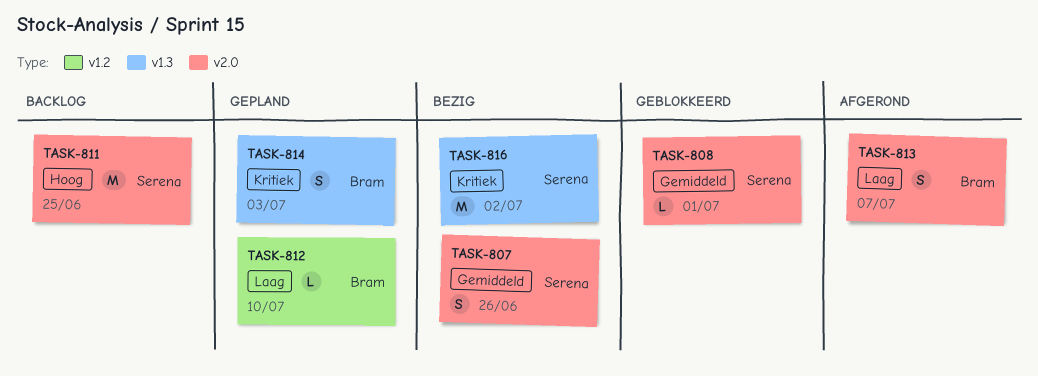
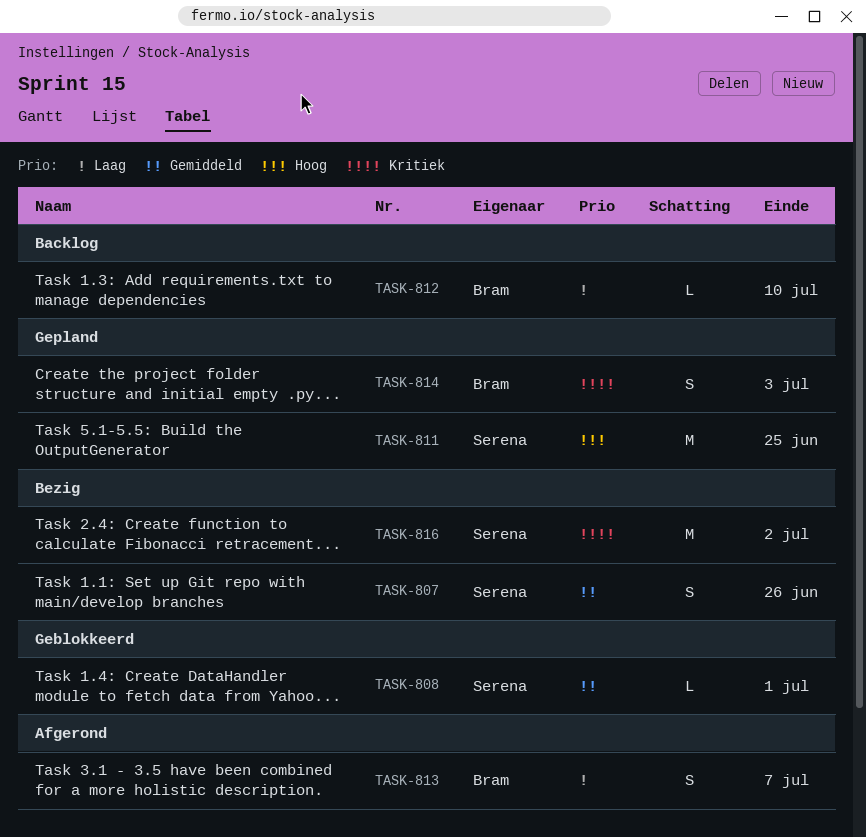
TASK-811, status: Backlog -> Gepland
TASK-812, status: Gepland -> Backlog

